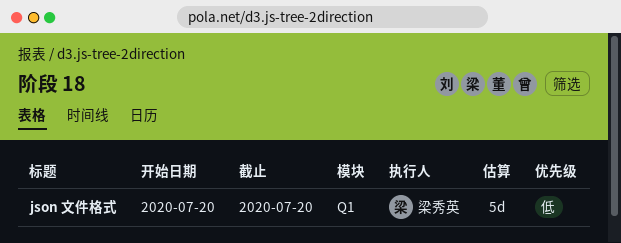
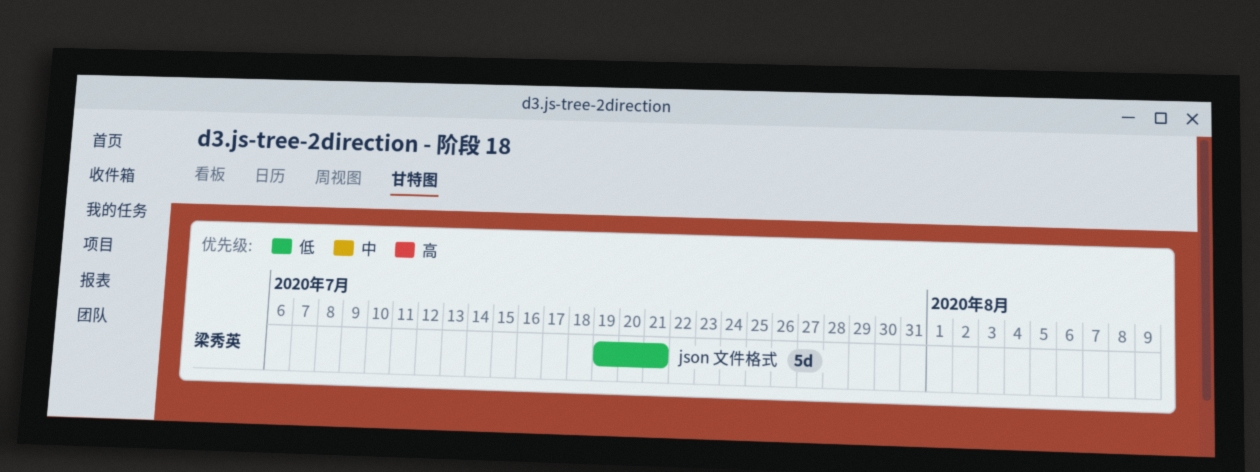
json 文件格式, start: Jul 20 -> Jul 19
json 文件格式, due: Jul 20 -> Jul 21

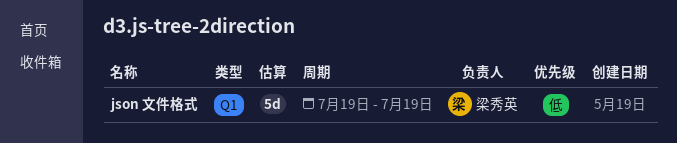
json 文件格式, due: Jul 21 -> Jul 19

